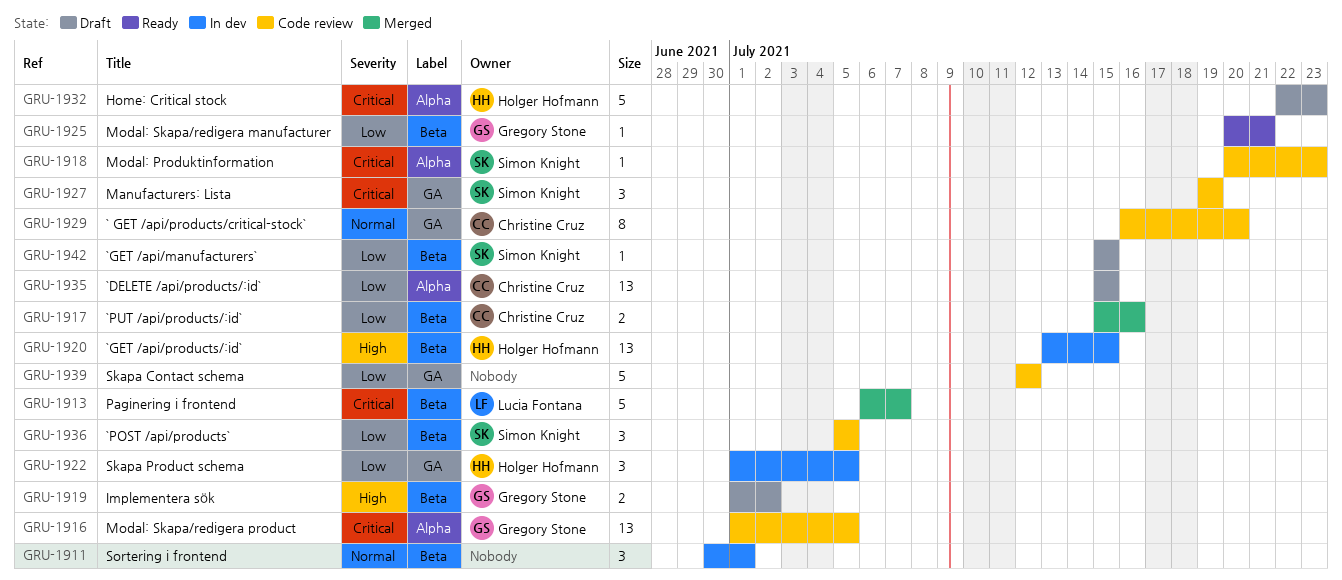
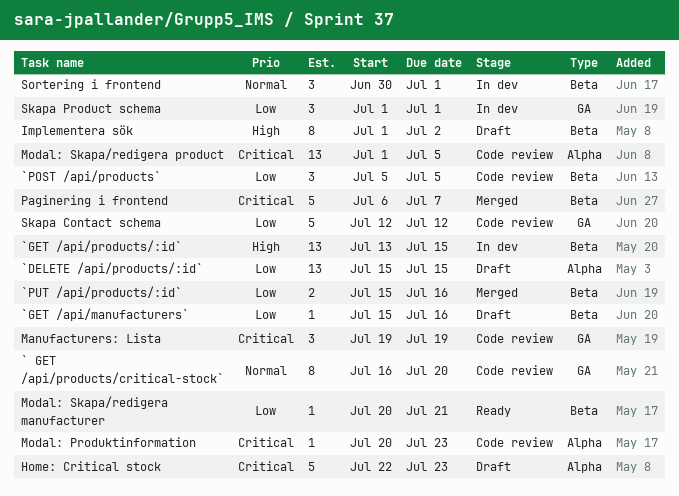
`GET /api/manufacturers`, due: Jul 15 -> Jul 16
Implementera sök, estimate: 2 -> 8
Skapa Product schema, due: Jul 5 -> Jul 1

